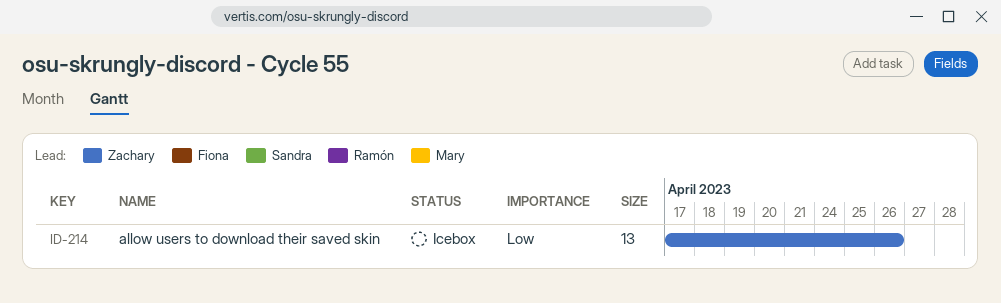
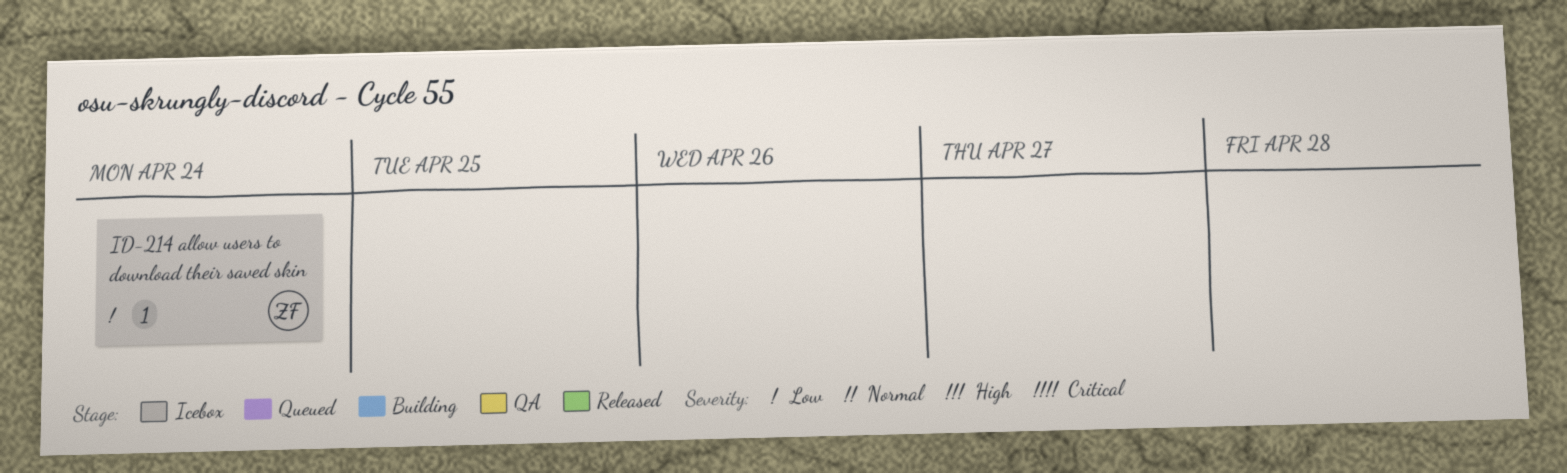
ID-214, estimate: 13 -> 1
ID-214, due: Apr 26 -> Apr 24

